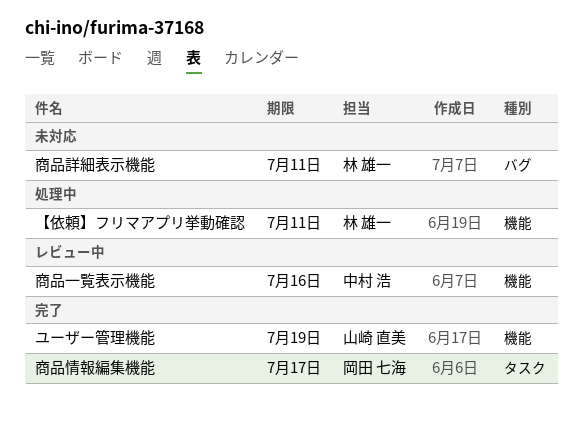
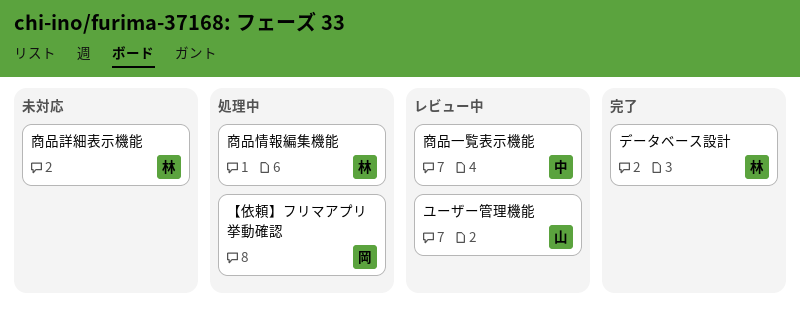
【依頼】フリマアプリ挙動確認, owner: 林 雄一 -> 岡田 七海
データベース設計: none -> present
ユーザー管理機能, status: 完了 -> レビュー中
商品情報編集機能, status: 完了 -> 処理中
商品情報編集機能, owner: 岡田 七海 -> 林 雄一

